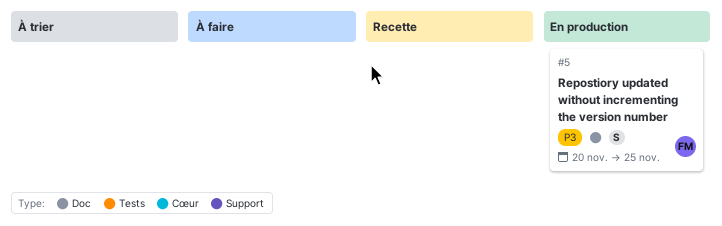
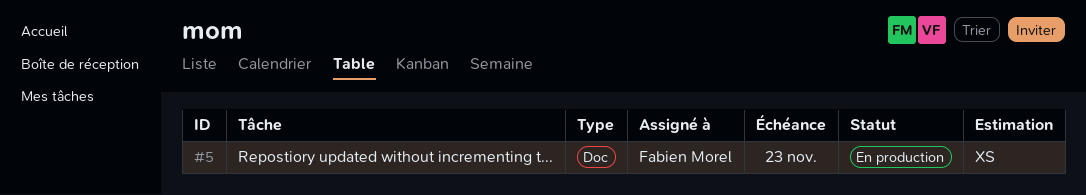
#5, estimate: S -> XS
#5, due: Nov 25 -> Nov 23

